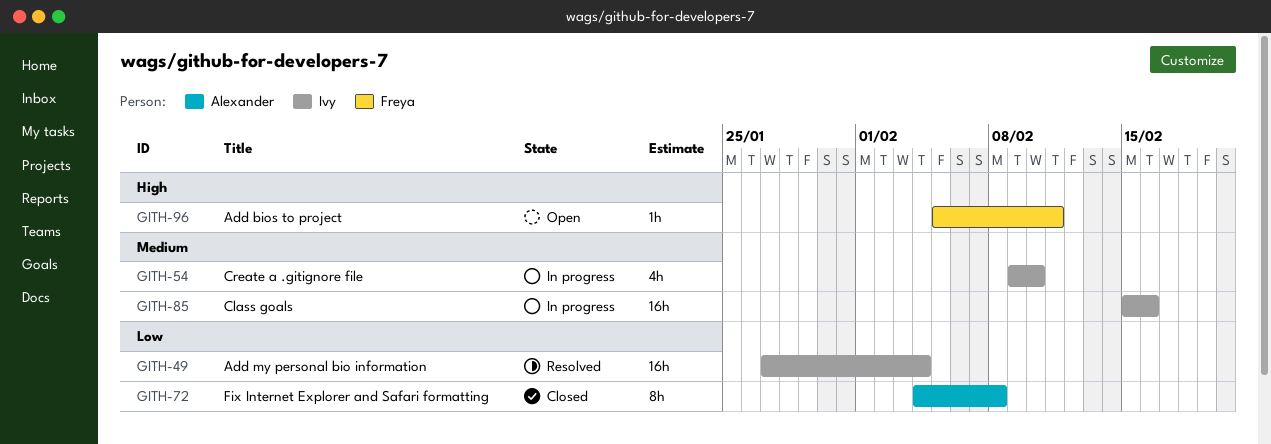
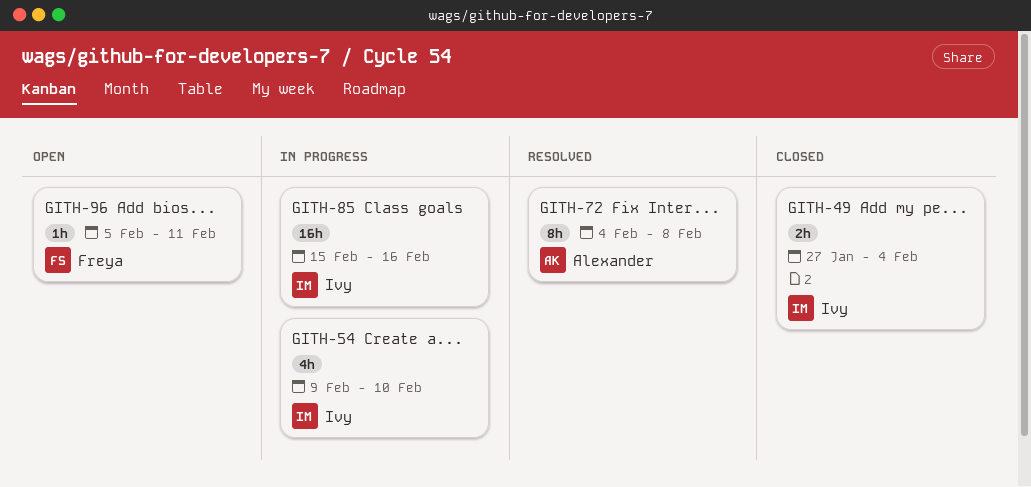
GITH-49, status: Resolved -> Closed
GITH-49, estimate: 16h -> 2h
GITH-72, status: Closed -> Resolved

